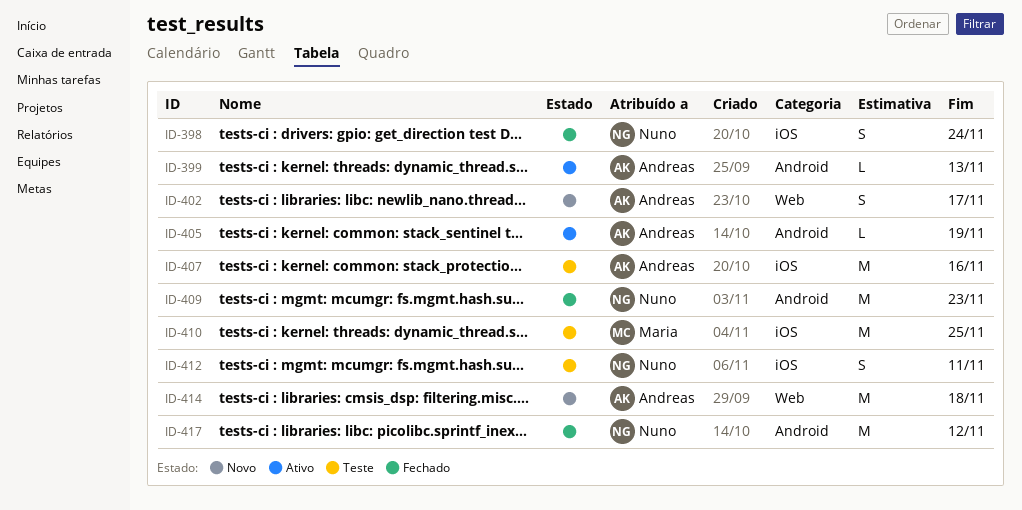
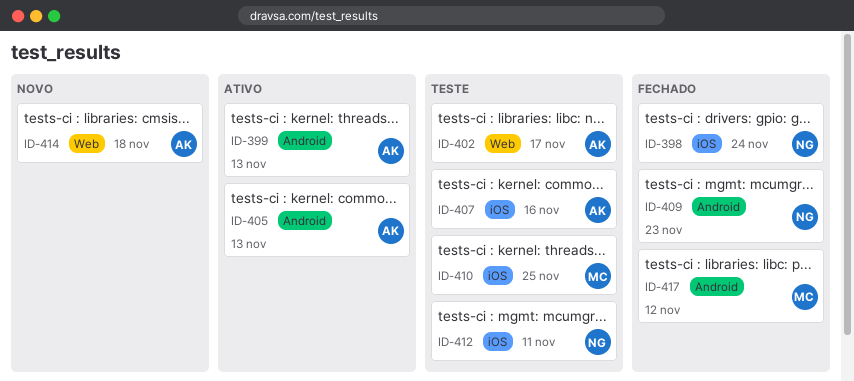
ID-402, status: Novo -> Teste
ID-405, due: Nov 19 -> Nov 13
ID-417, owner: Nuno -> Maria

